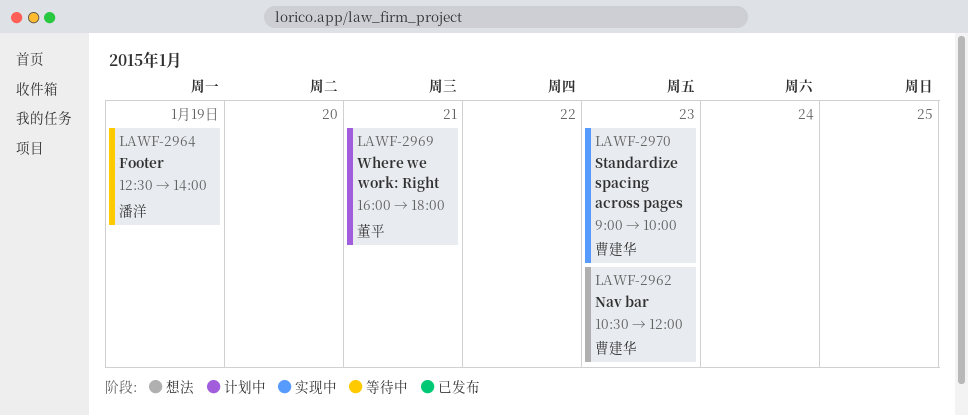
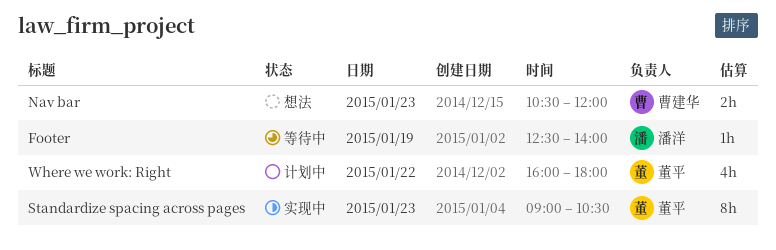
Standardize spacing across pages, owner: 曹建华 -> 董平
Standardize spacing across pages, ends: 10:00 -> 10:30
Where we work: Right, day: Jan 21 -> Jan 22

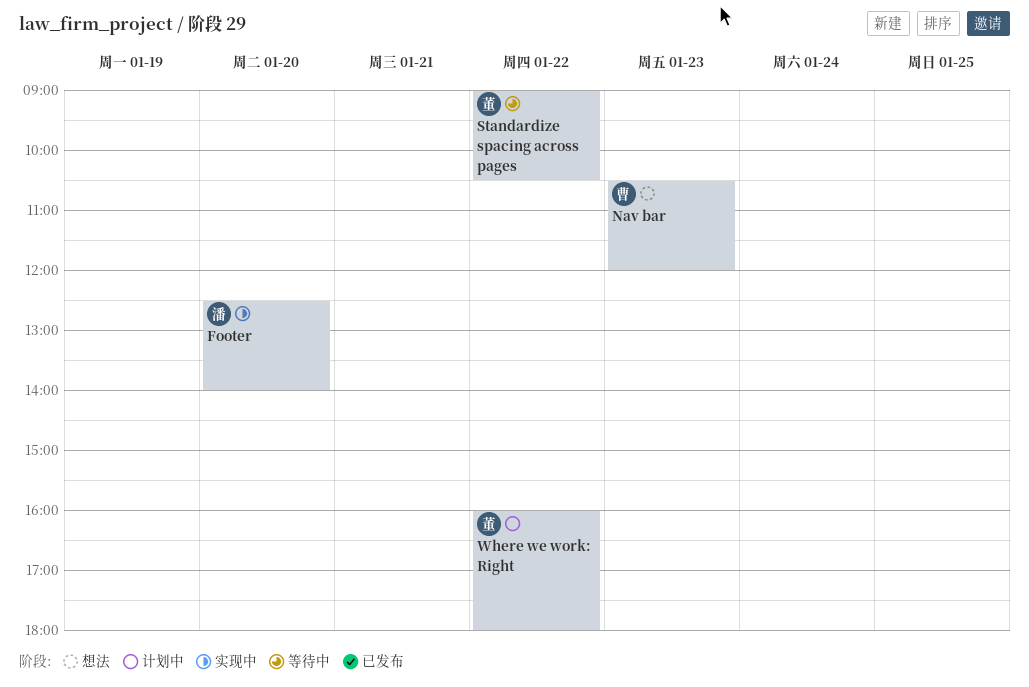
Footer, status: 等待中 -> 实现中
Footer, day: Jan 19 -> Jan 20
Standardize spacing across pages, status: 实现中 -> 等待中
Standardize spacing across pages, day: Jan 23 -> Jan 22

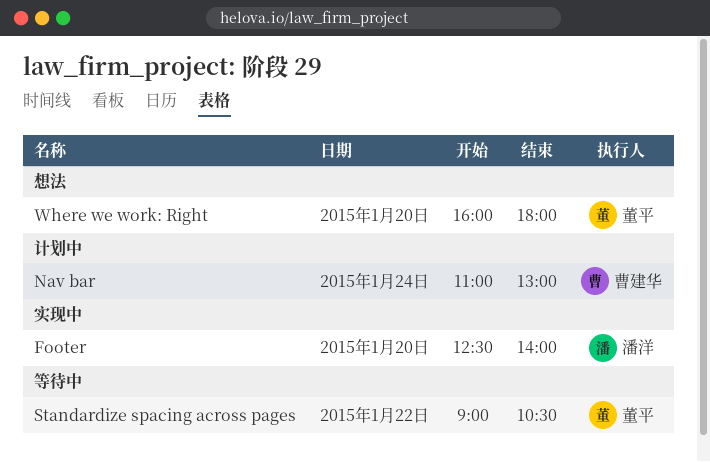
Nav bar, status: 想法 -> 计划中
Nav bar, day: Jan 23 -> Jan 24
Nav bar, begins: 10:30 -> 11:00
Nav bar, ends: 12:00 -> 13:00
Where we work: Right, status: 计划中 -> 想法
Where we work: Right, day: Jan 22 -> Jan 20

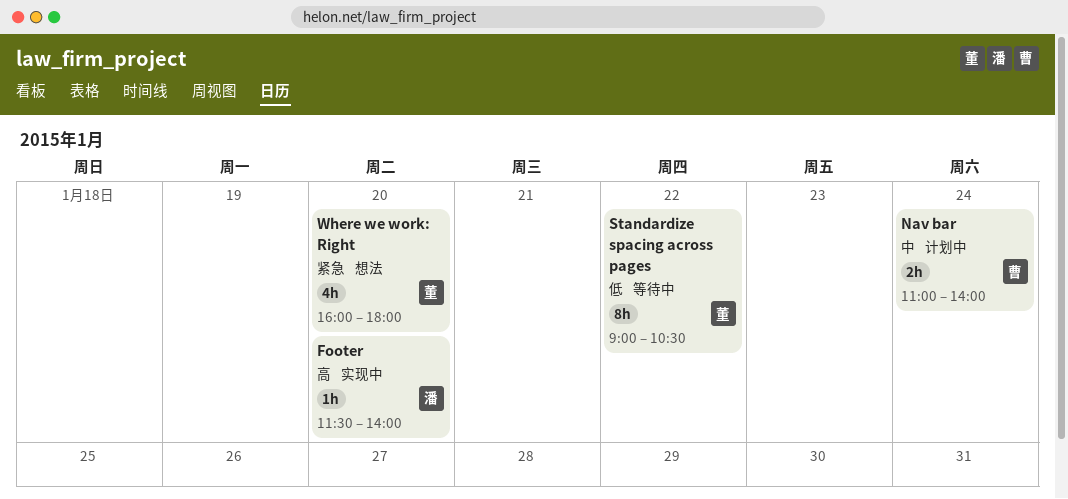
Footer, begins: 12:30 -> 11:30
Nav bar, ends: 13:00 -> 14:00

